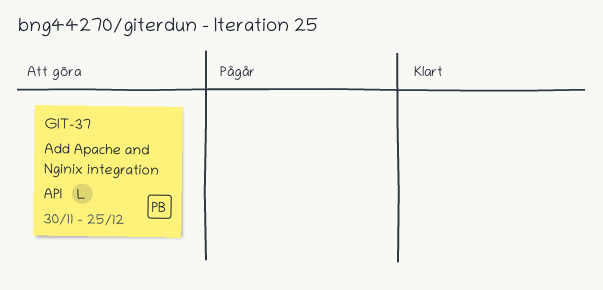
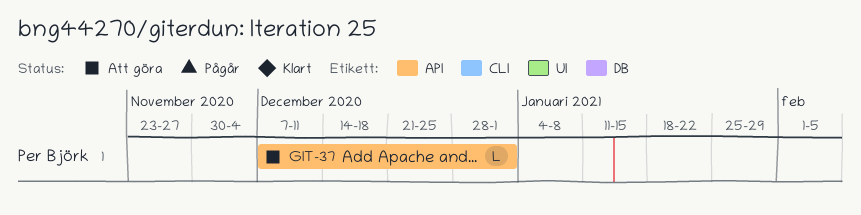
GIT-37, start: Nov 30 -> Dec 7
GIT-37, due: Dec 25 -> Jan 1

